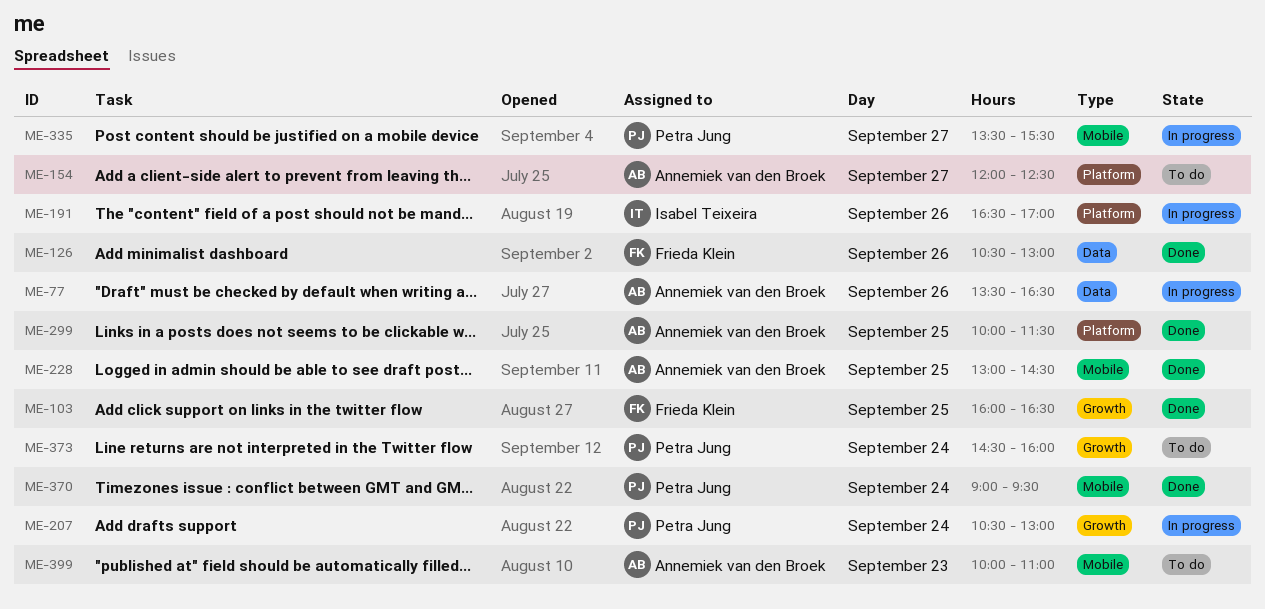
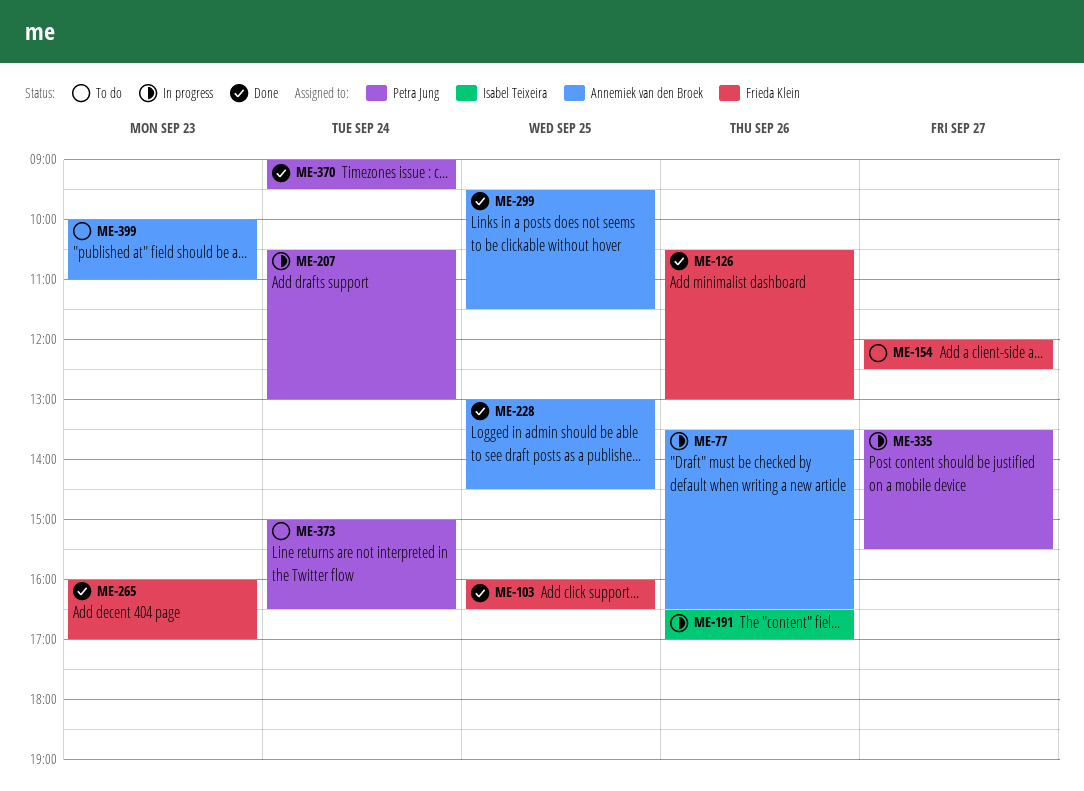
ME-154, owner: Annemiek van den Broek -> Frieda Klein
ME-265: none -> present
ME-299, begins: 10:00 -> 09:30
ME-373, begins: 14:30 -> 15:00
ME-373, ends: 16:00 -> 16:30

